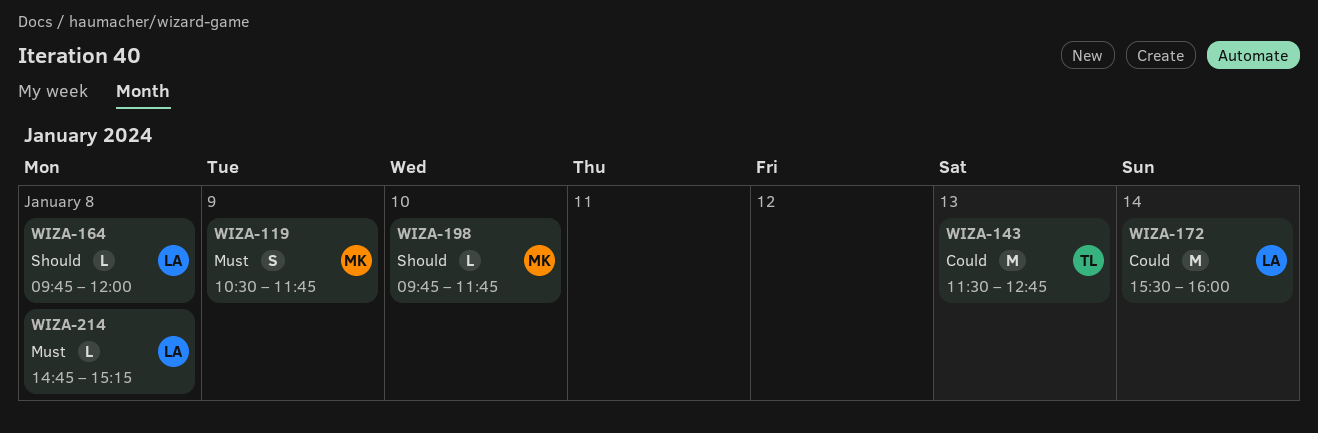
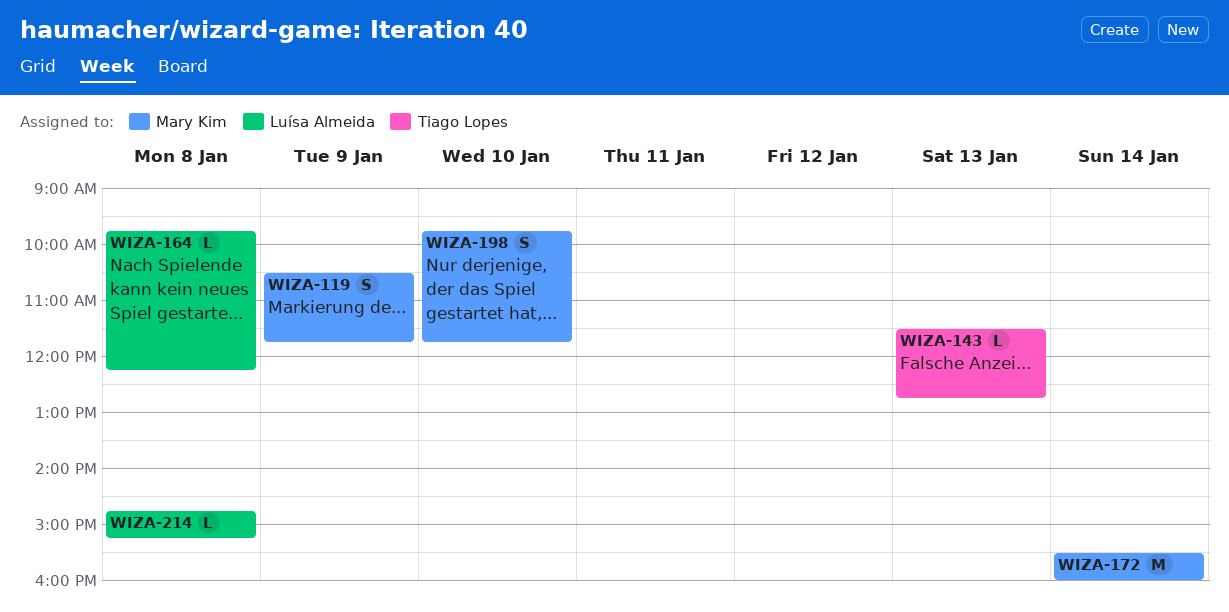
WIZA-143, estimate: M -> L
WIZA-164, ends: 12:00 -> 12:15
WIZA-172, owner: Luísa Almeida -> Mary Kim
WIZA-198, estimate: L -> S

